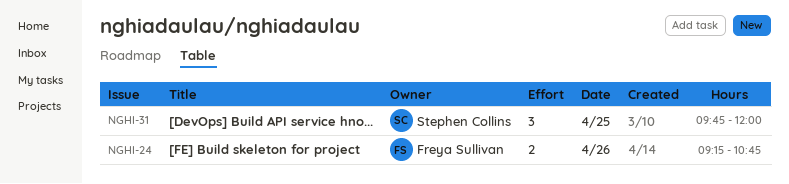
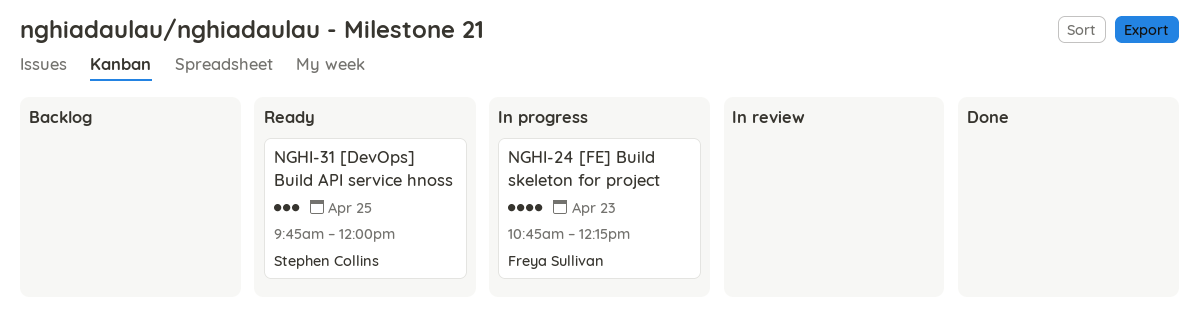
NGHI-24, estimate: 2 -> 4
NGHI-24, day: Apr 26 -> Apr 23
NGHI-24, begins: 09:15 -> 10:45
NGHI-24, ends: 10:45 -> 12:15

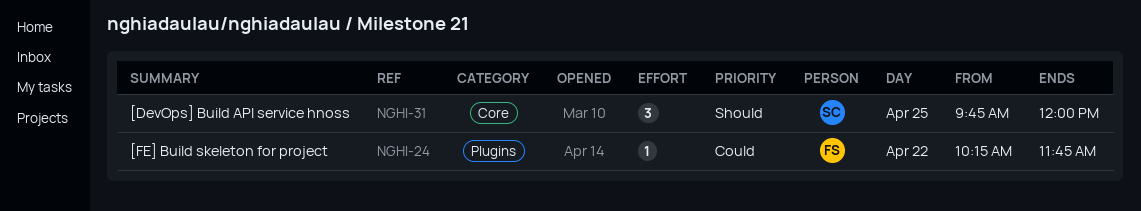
NGHI-24, estimate: 4 -> 1
NGHI-24, day: Apr 23 -> Apr 22
NGHI-24, begins: 10:45 -> 10:15
NGHI-24, ends: 12:15 -> 11:45

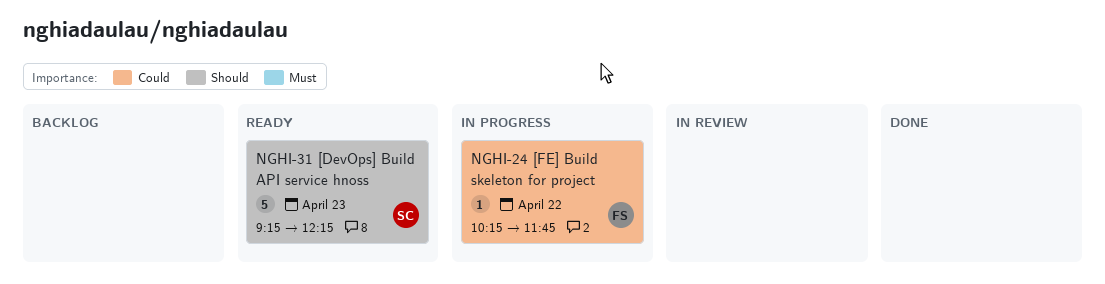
NGHI-31, estimate: 3 -> 5
NGHI-31, day: Apr 25 -> Apr 23
NGHI-31, begins: 09:45 -> 09:15
NGHI-31, ends: 12:00 -> 12:15

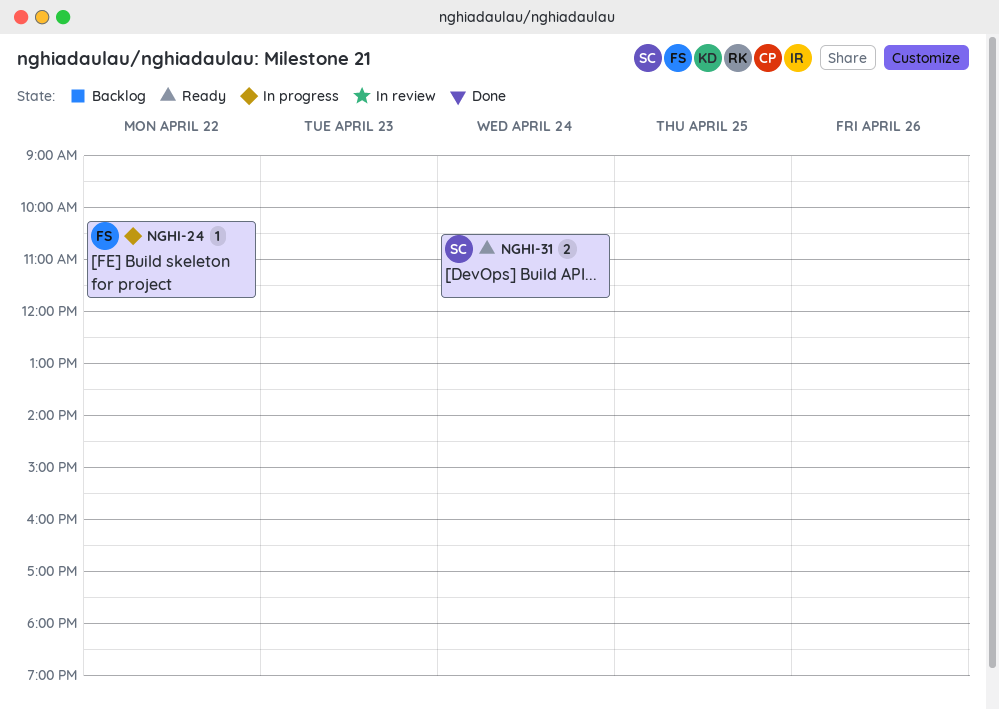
NGHI-31, estimate: 5 -> 2
NGHI-31, day: Apr 23 -> Apr 24
NGHI-31, begins: 09:15 -> 10:30
NGHI-31, ends: 12:15 -> 11:45

